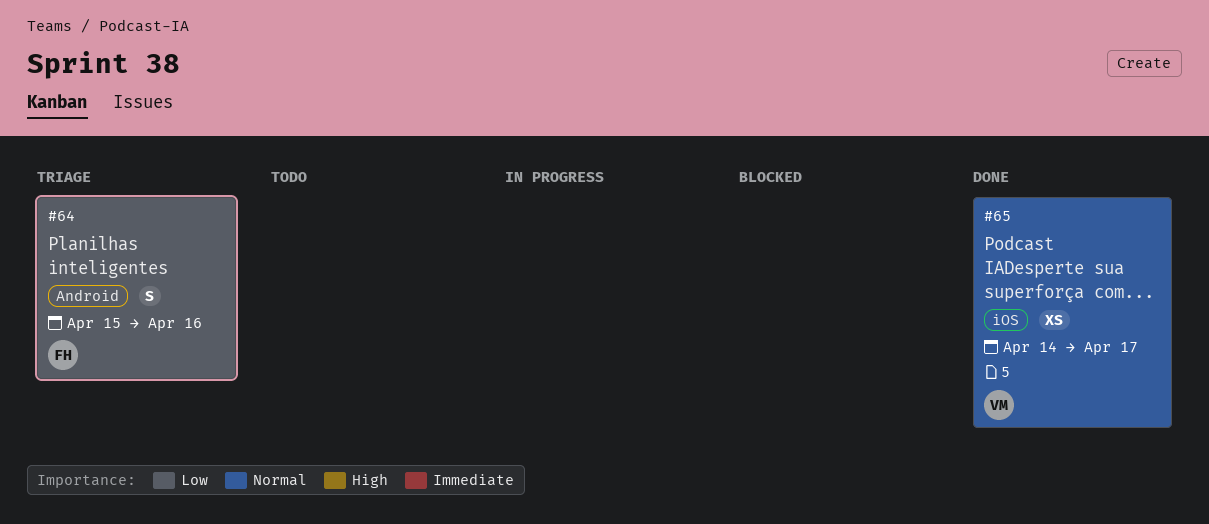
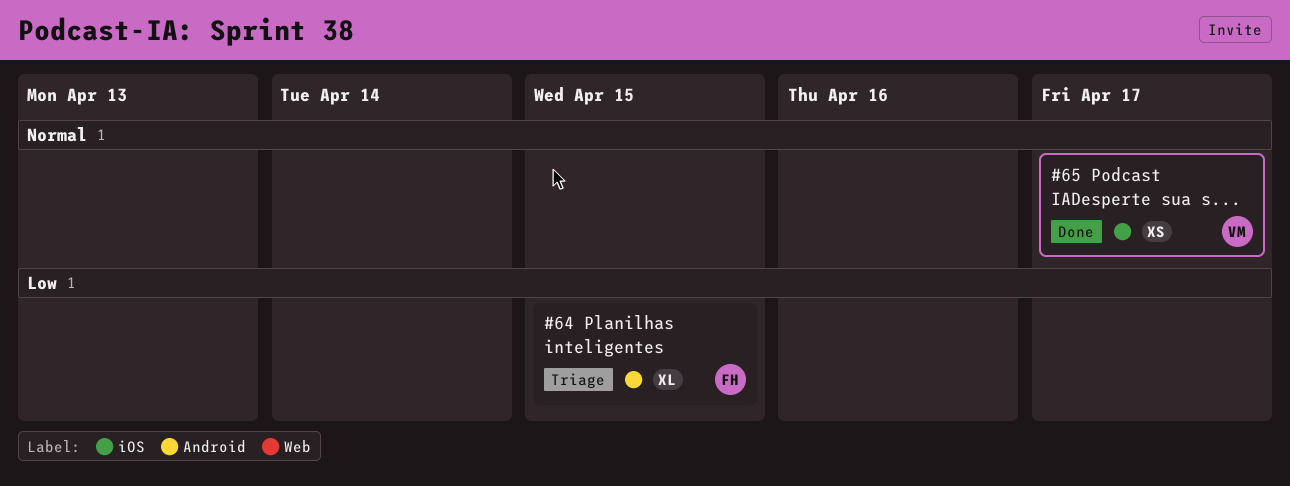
#64, estimate: S -> XL
#64, due: Apr 16 -> Apr 15

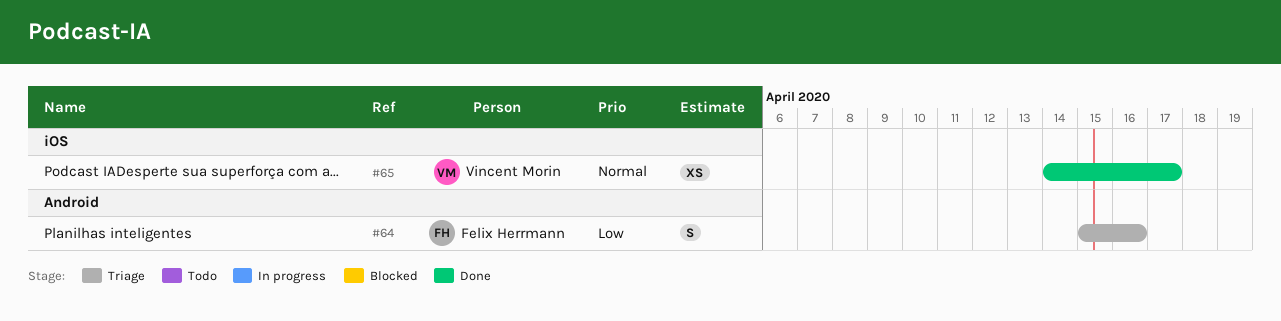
#64, estimate: XL -> S
#64, due: Apr 15 -> Apr 16

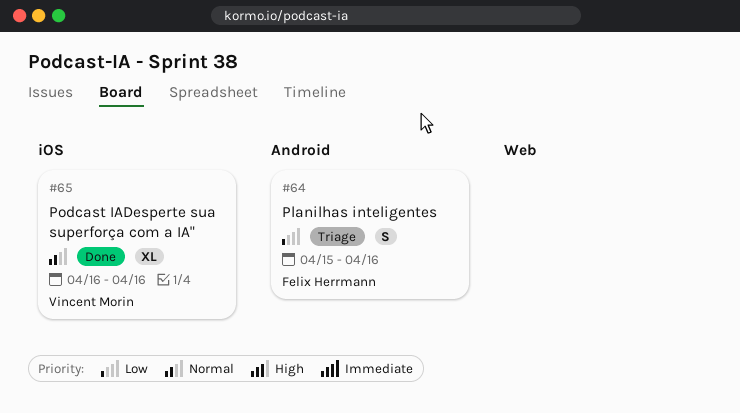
#65, estimate: XS -> XL
#65, start: Apr 14 -> Apr 16
#65, due: Apr 17 -> Apr 16

